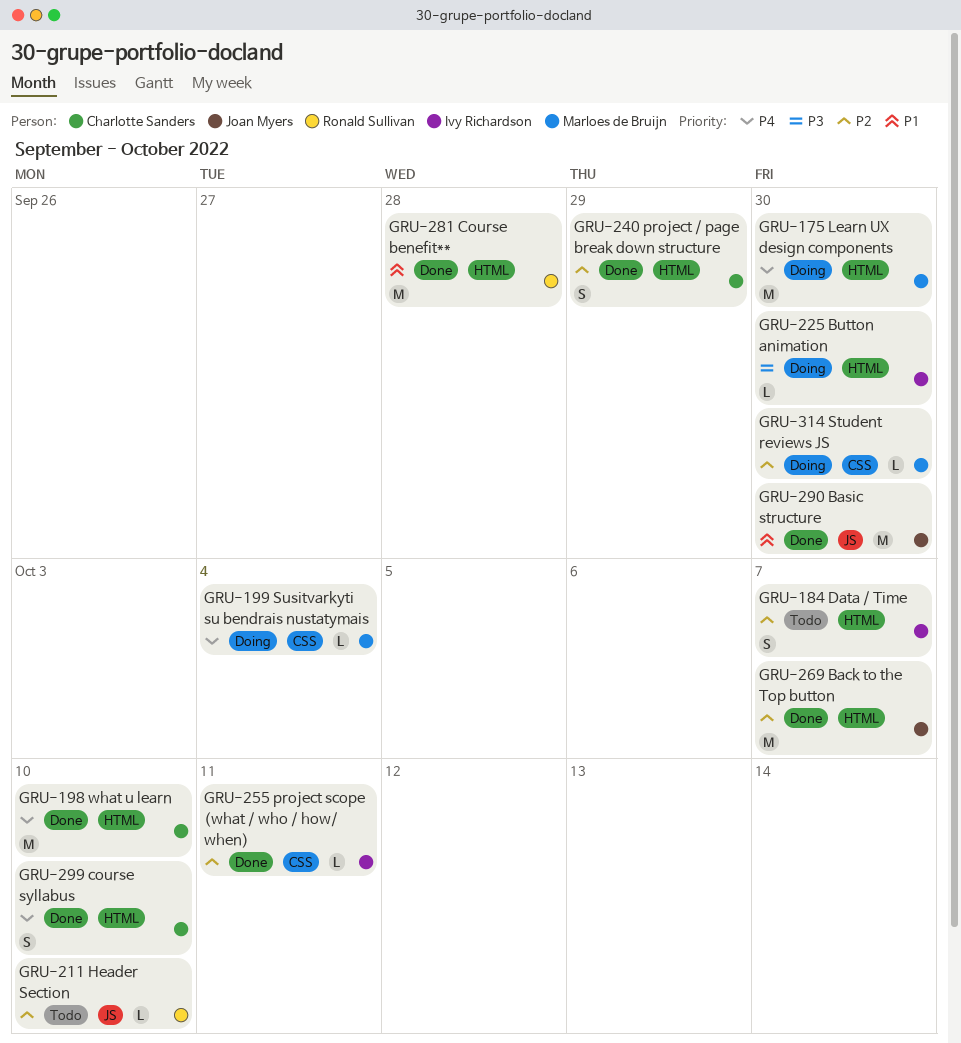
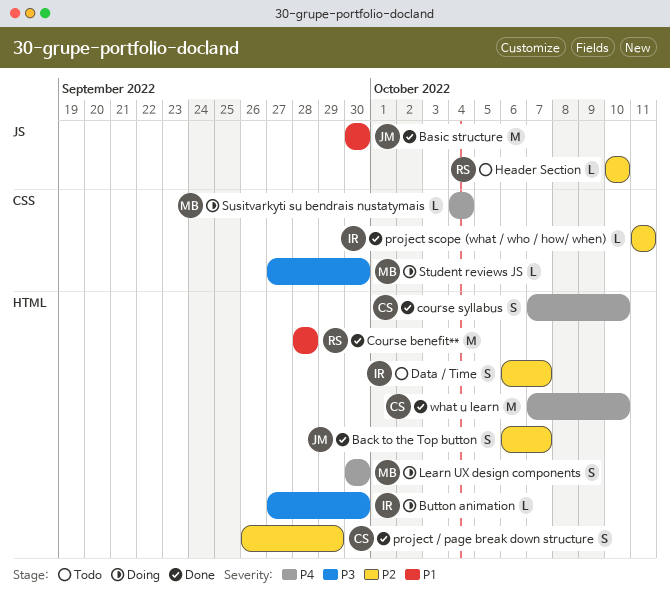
Back to the Top button, estimate: M -> S
Learn UX design components, estimate: M -> S
Student reviews JS, priority: P2 -> P3

